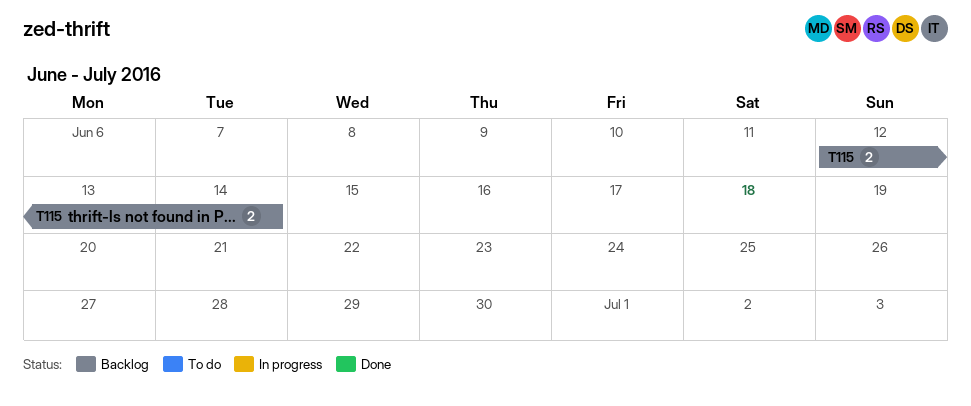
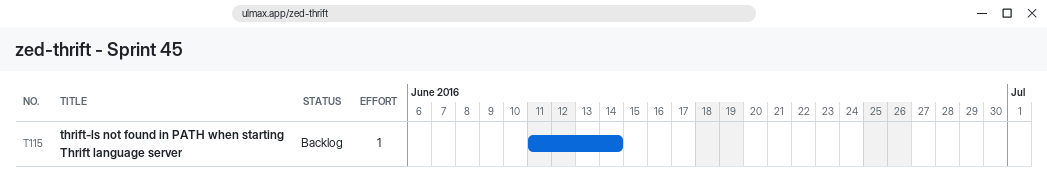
T115, estimate: 2 -> 1
T115, start: Jun 12 -> Jun 11

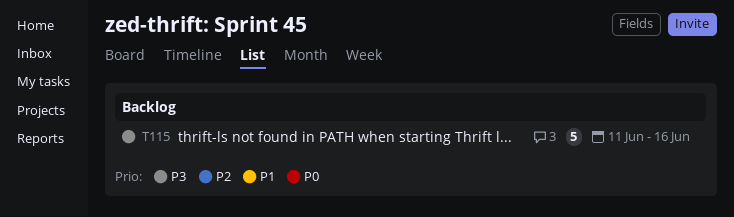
T115, estimate: 1 -> 5
T115, due: Jun 14 -> Jun 16

